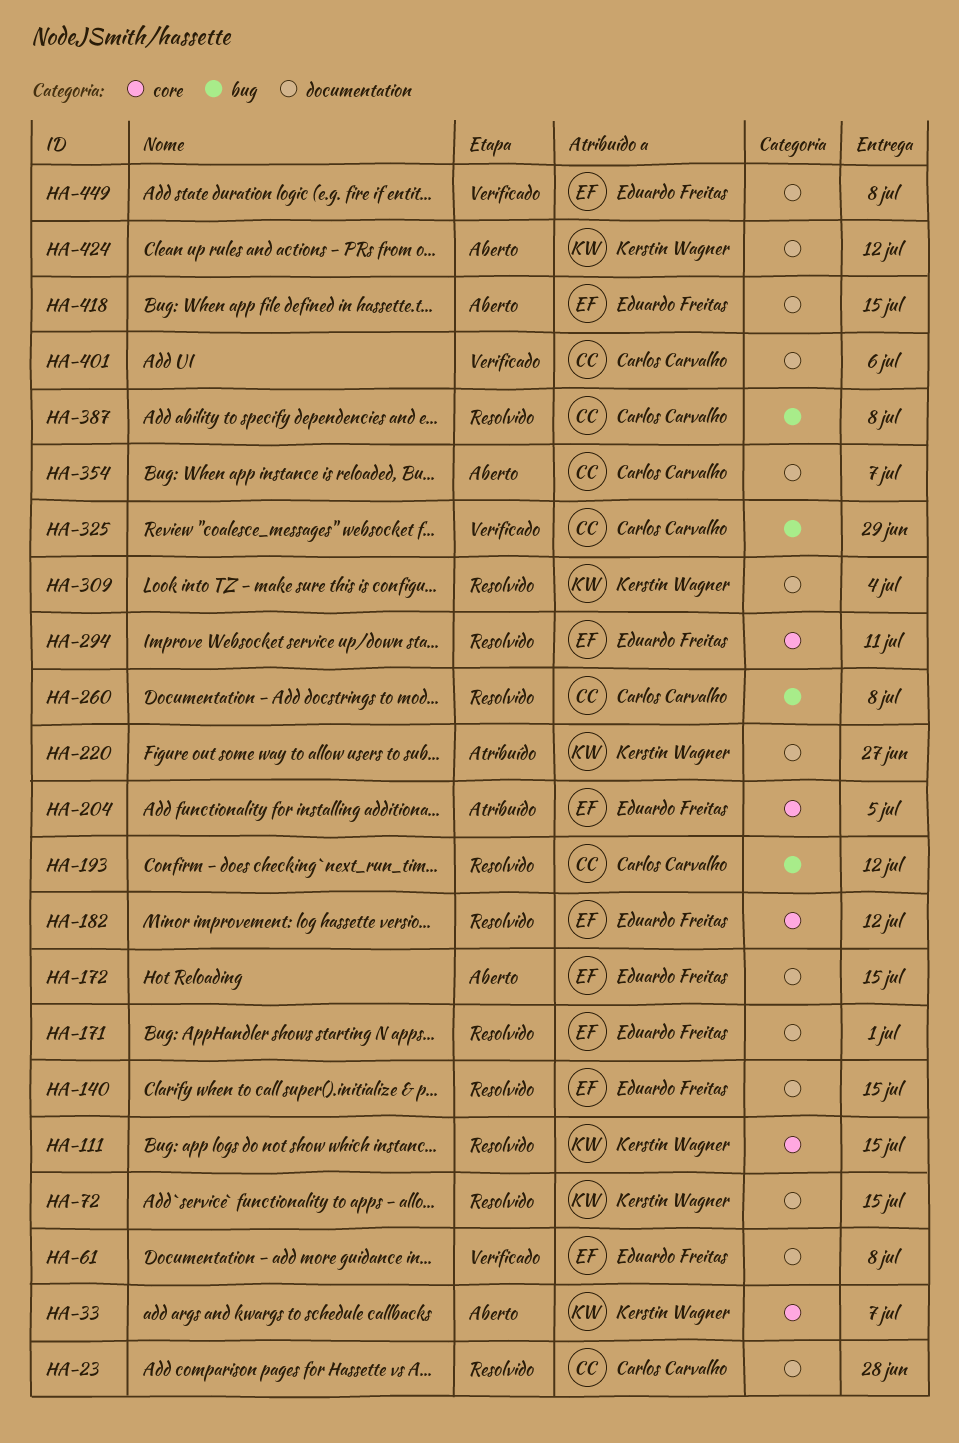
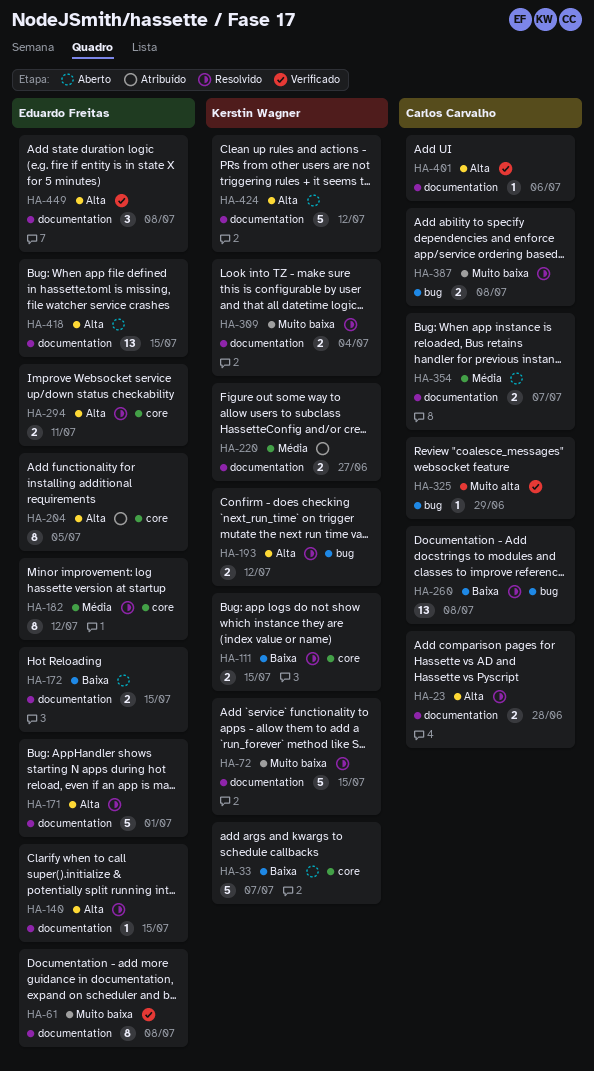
HA-193, owner: Carlos Carvalho -> Kerstin Wagner

